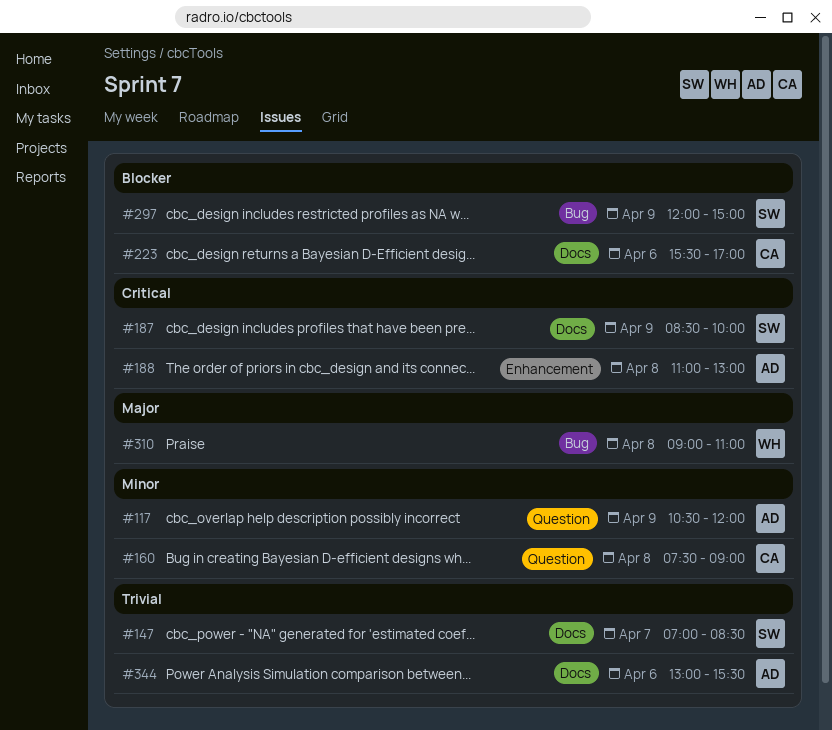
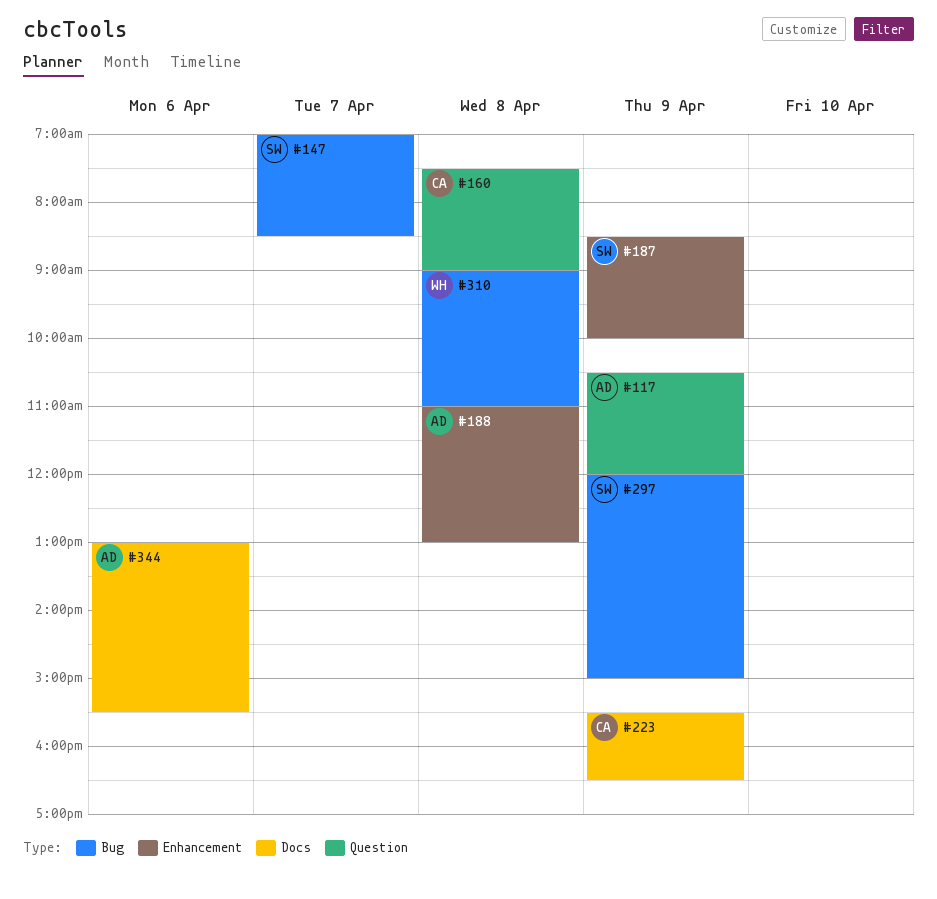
#147, label: Docs -> Bug
#187, label: Docs -> Enhancement
#223, day: Apr 6 -> Apr 9
#223, ends: 17:00 -> 16:30

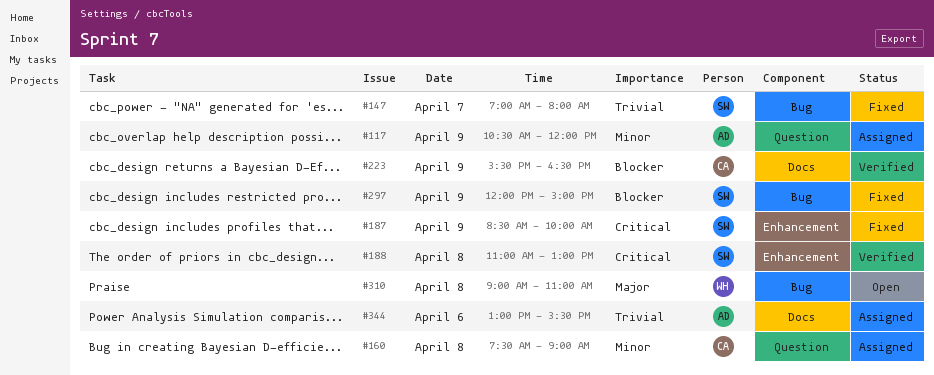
#147, ends: 08:30 -> 08:00
#188, owner: AD -> SW

